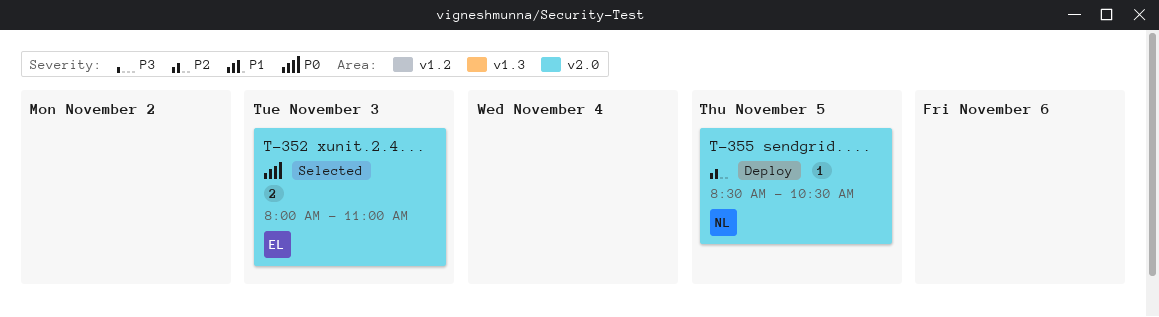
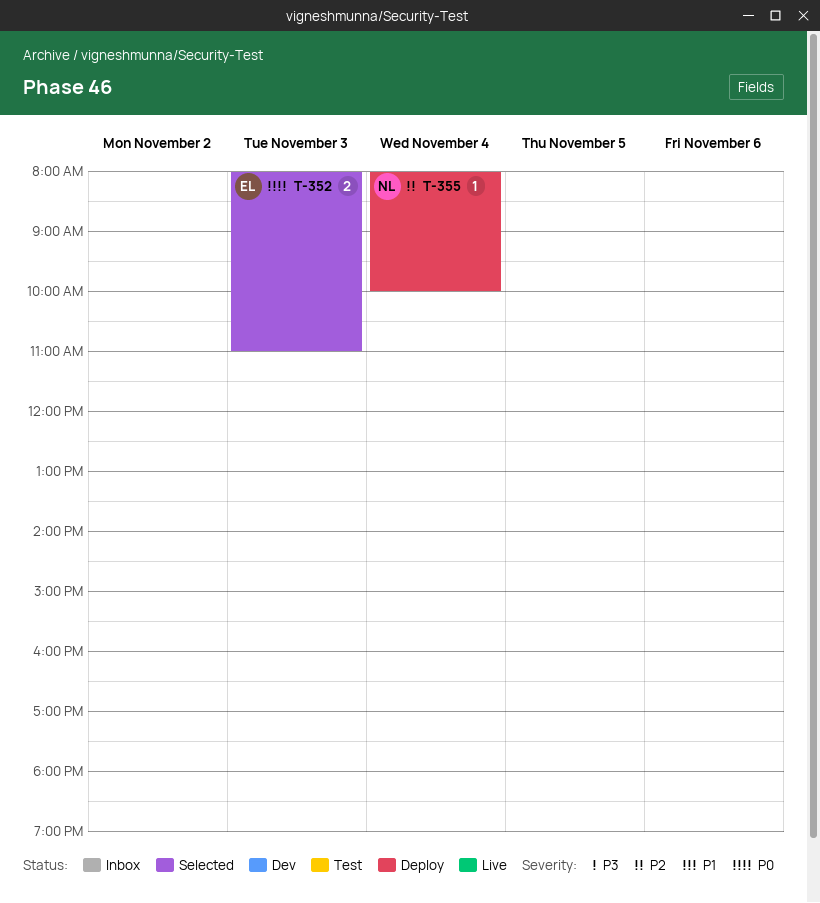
T-355, day: Nov 5 -> Nov 4
T-355, begins: 08:30 -> 08:00
T-355, ends: 10:30 -> 10:00

